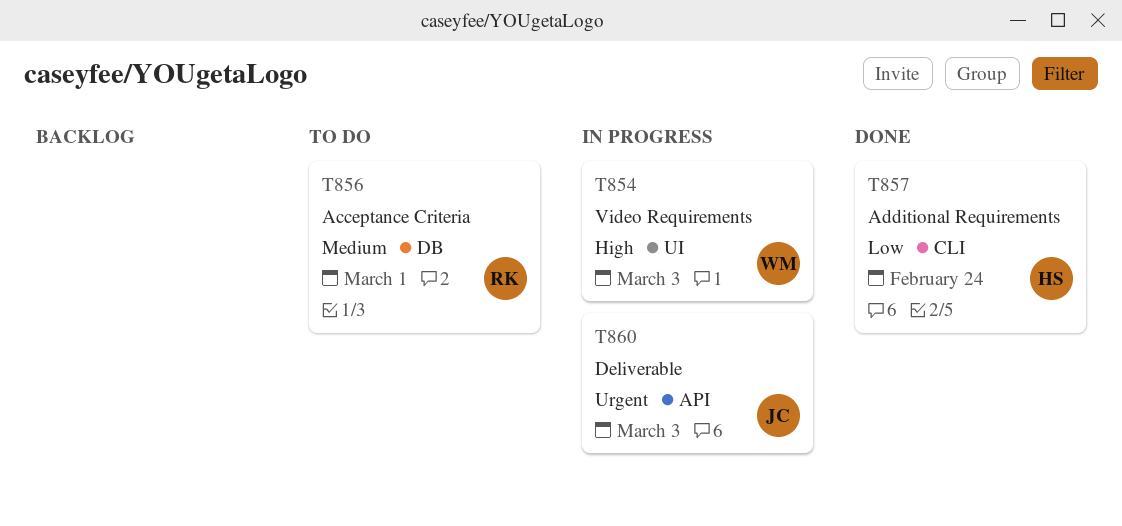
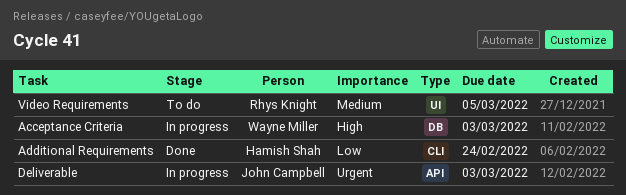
Acceptance Criteria, status: To do -> In progress
Acceptance Criteria, owner: Rhys Knight -> Wayne Miller
Acceptance Criteria, priority: Medium -> High
Acceptance Criteria, due: Mar 1 -> Mar 3
Video Requirements, status: In progress -> To do
Video Requirements, owner: Wayne Miller -> Rhys Knight
Video Requirements, priority: High -> Medium
Video Requirements, due: Mar 3 -> Mar 5

